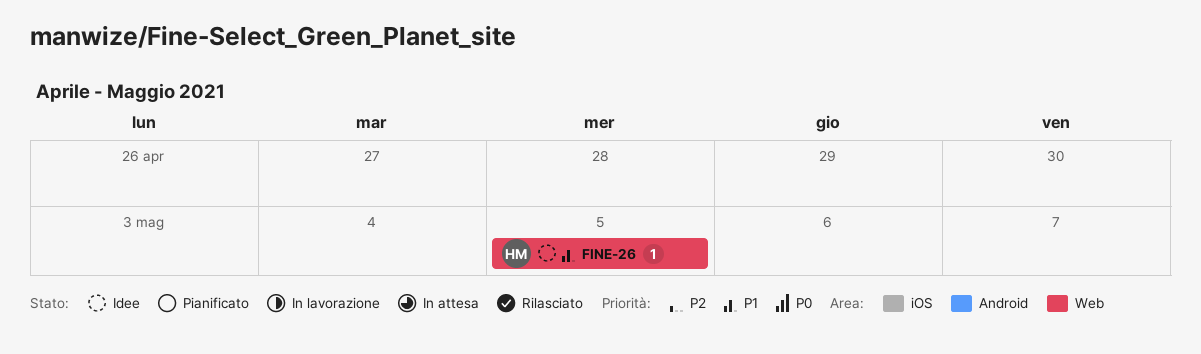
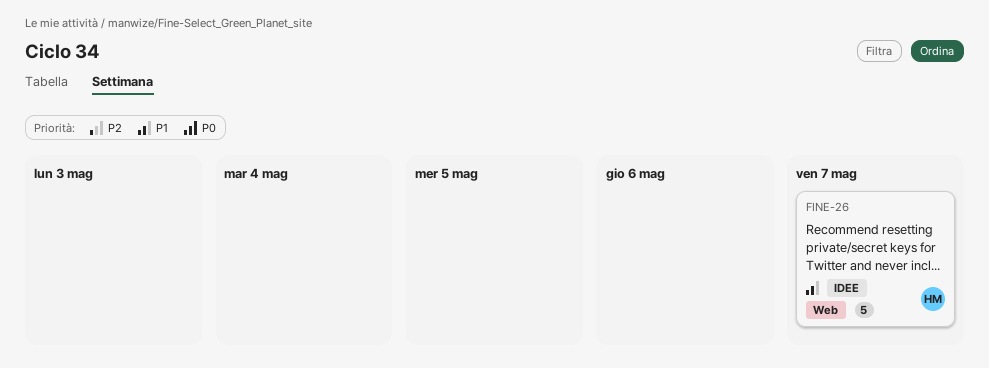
FINE-26, estimate: 1 -> 5
FINE-26, due: May 5 -> May 7

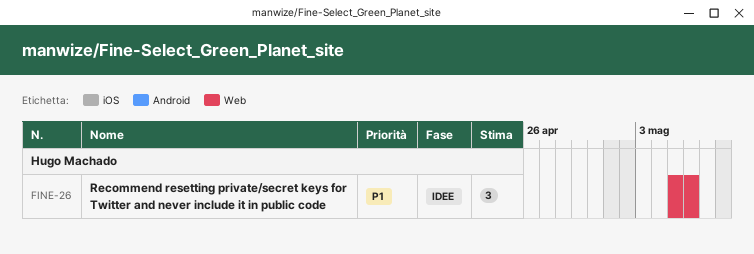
FINE-26, estimate: 5 -> 3
FINE-26, due: May 7 -> May 6

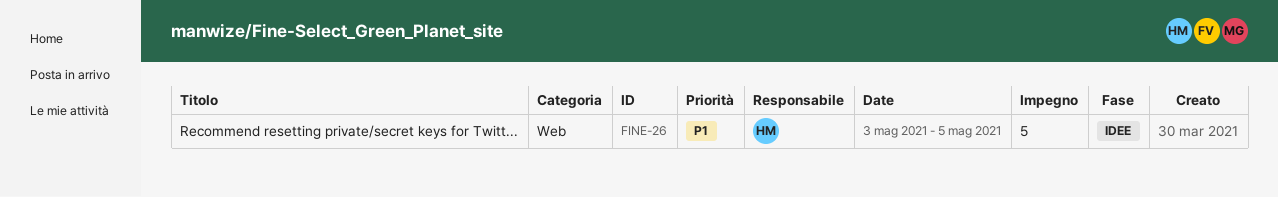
FINE-26, estimate: 3 -> 5
FINE-26, start: May 5 -> May 3
FINE-26, due: May 6 -> May 5

